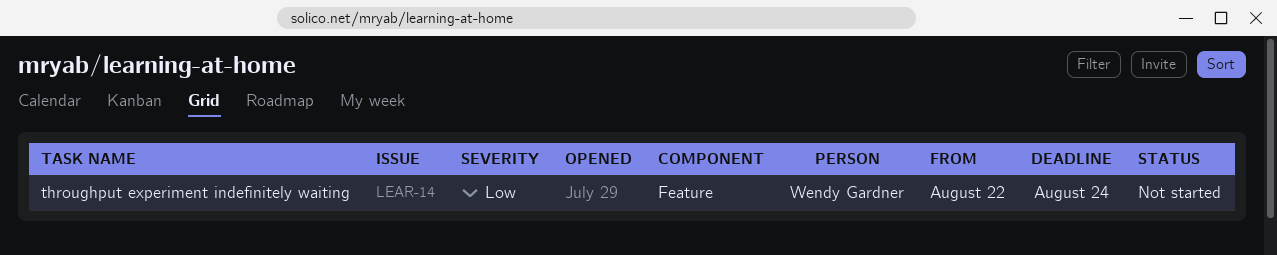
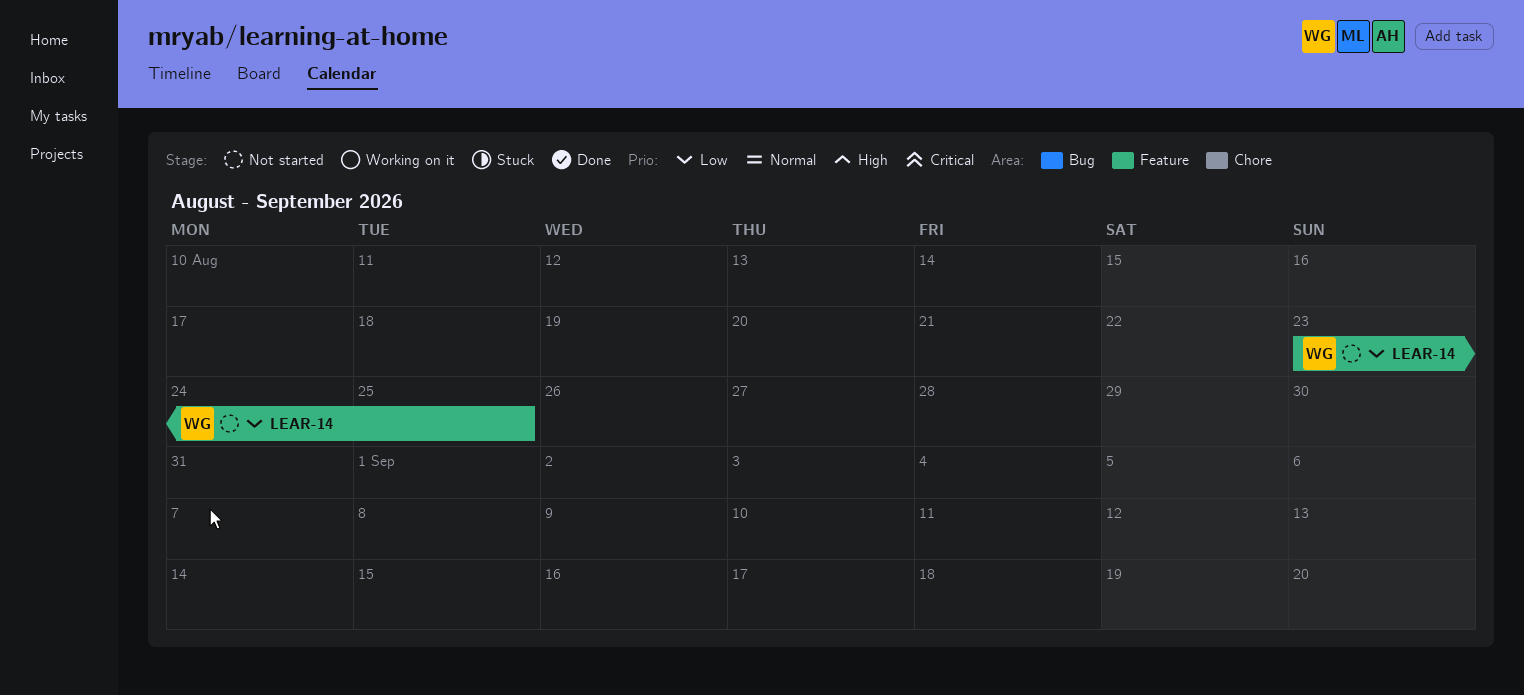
LEAR-14, start: Aug 22 -> Aug 23
LEAR-14, due: Aug 24 -> Aug 25

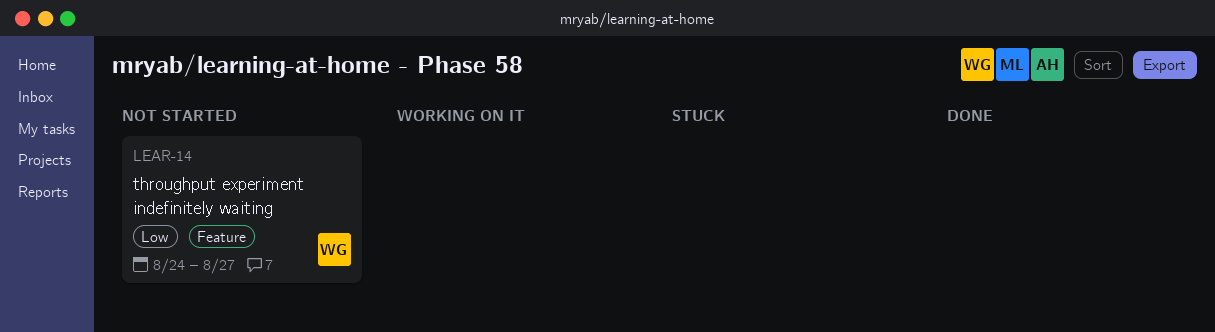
LEAR-14, start: Aug 23 -> Aug 24
LEAR-14, due: Aug 25 -> Aug 27

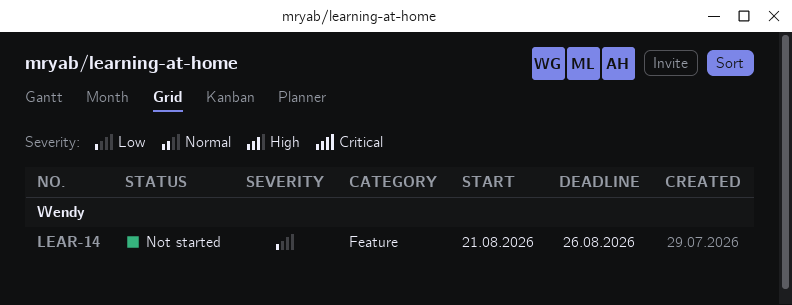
LEAR-14, start: Aug 24 -> Aug 21
LEAR-14, due: Aug 27 -> Aug 26

